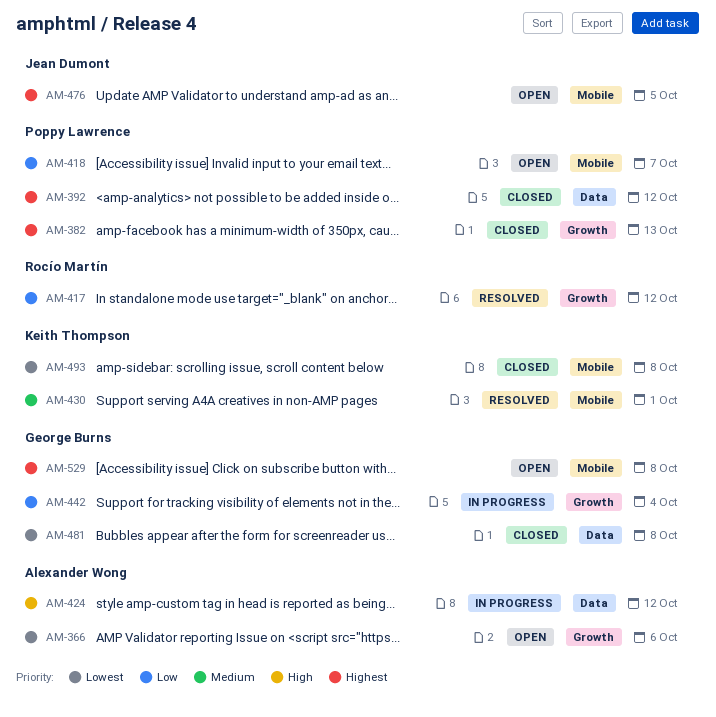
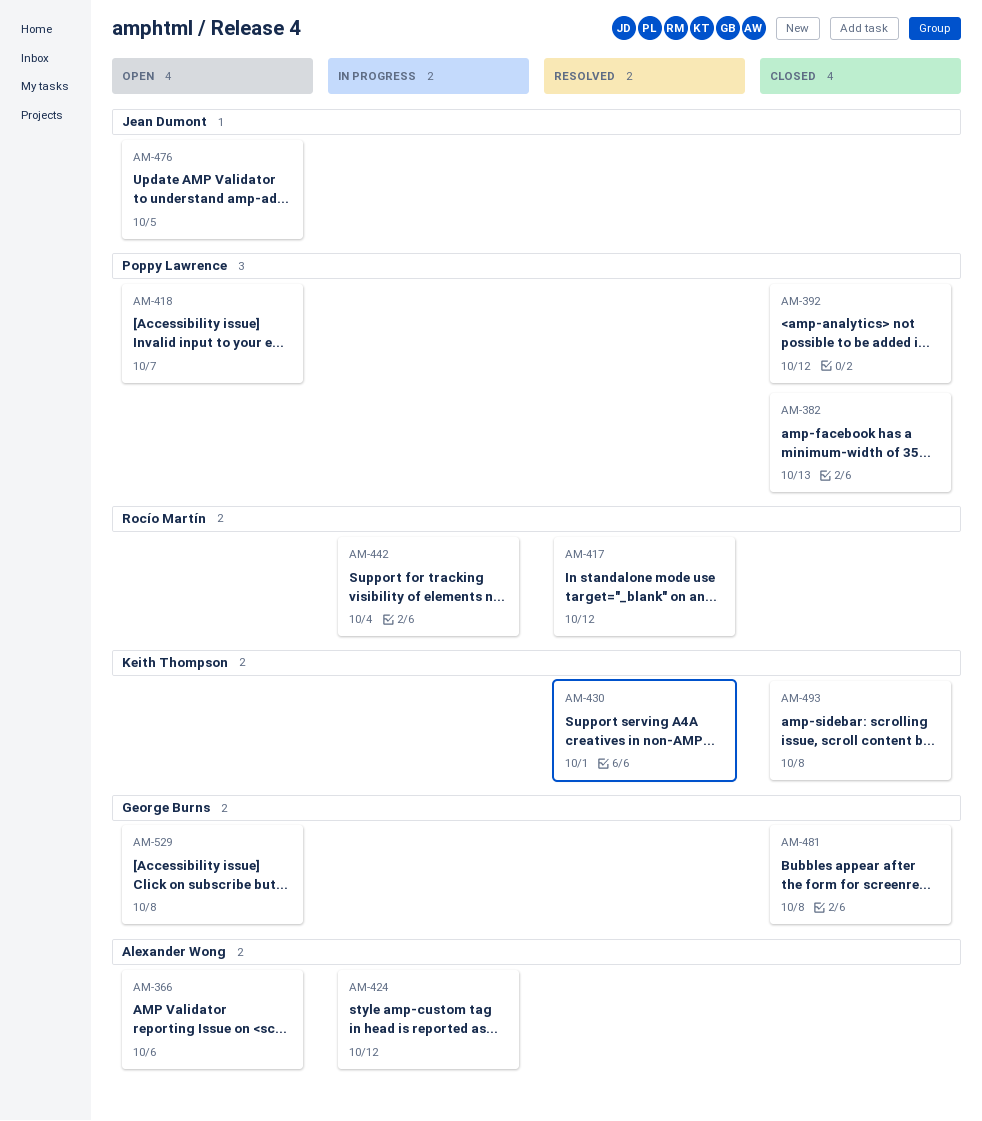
AM-442, owner: George Burns -> Rocío Martín

